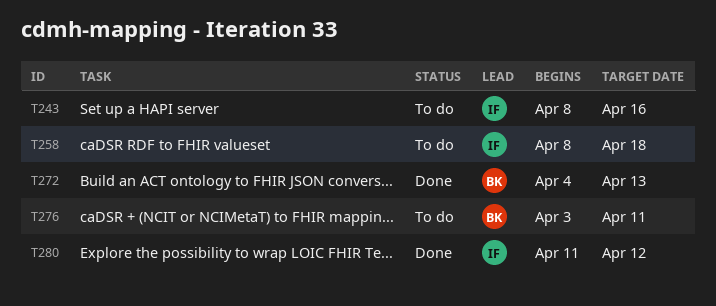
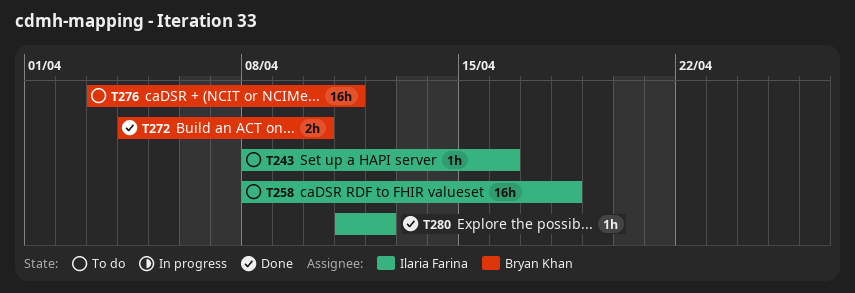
T272, due: Apr 13 -> Apr 10

